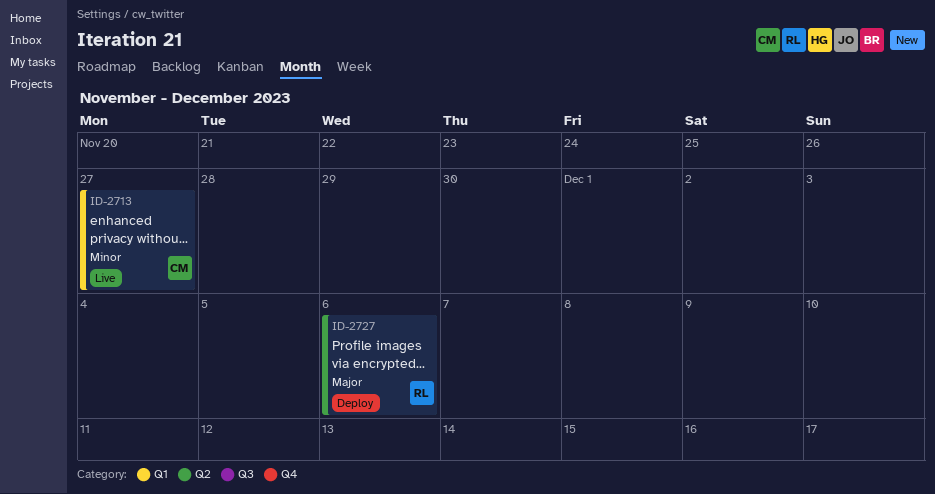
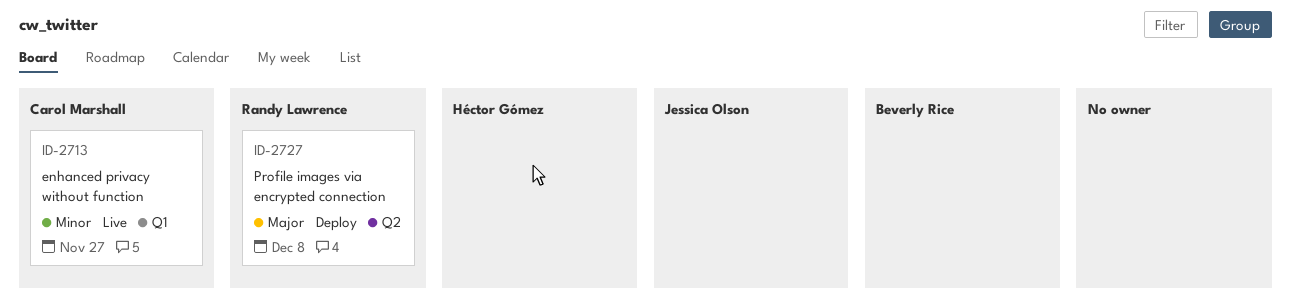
ID-2727, due: Dec 6 -> Dec 8

